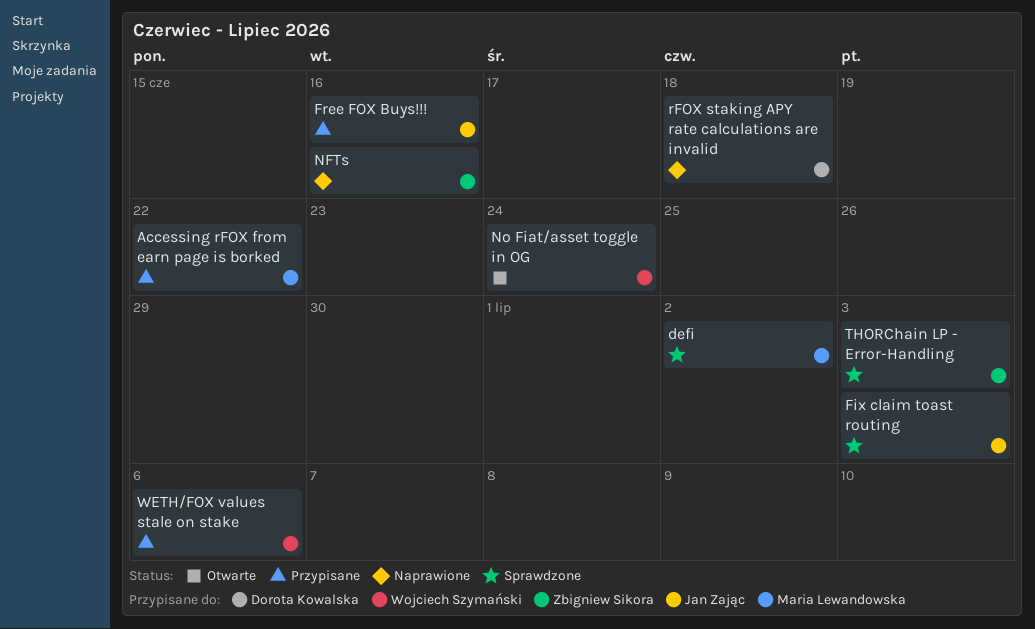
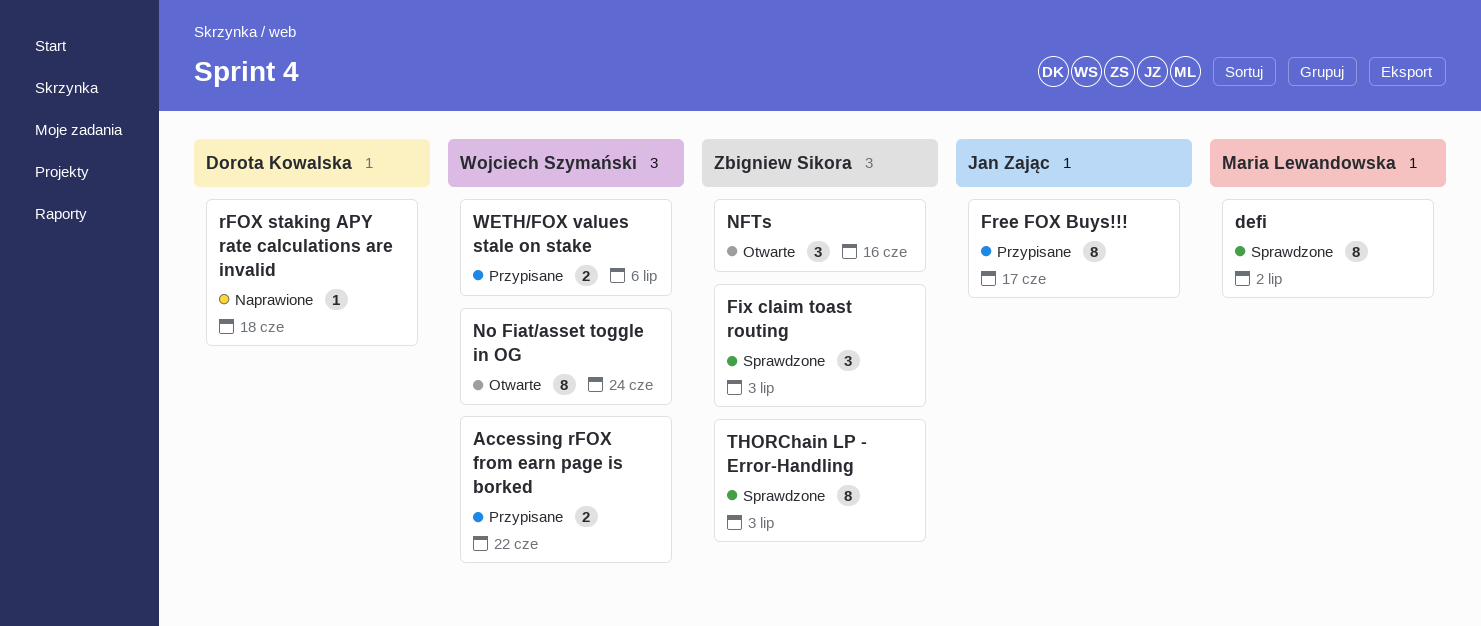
Accessing rFOX from earn page is borked, owner: Maria Lewandowska -> Wojciech Szymański
Fix claim toast routing, owner: Jan Zając -> Zbigniew Sikora
Free FOX Buys!!!, due: Jun 16 -> Jun 17
NFTs, status: Naprawione -> Otwarte

